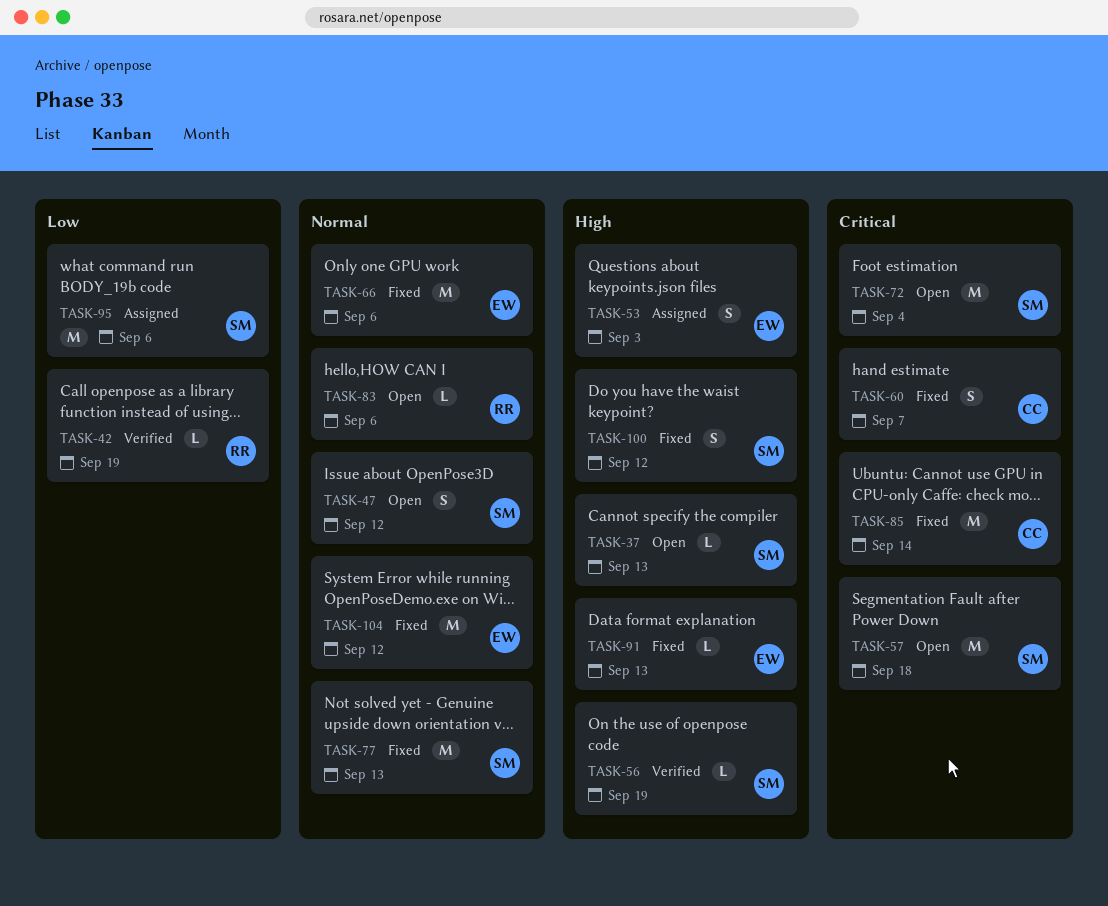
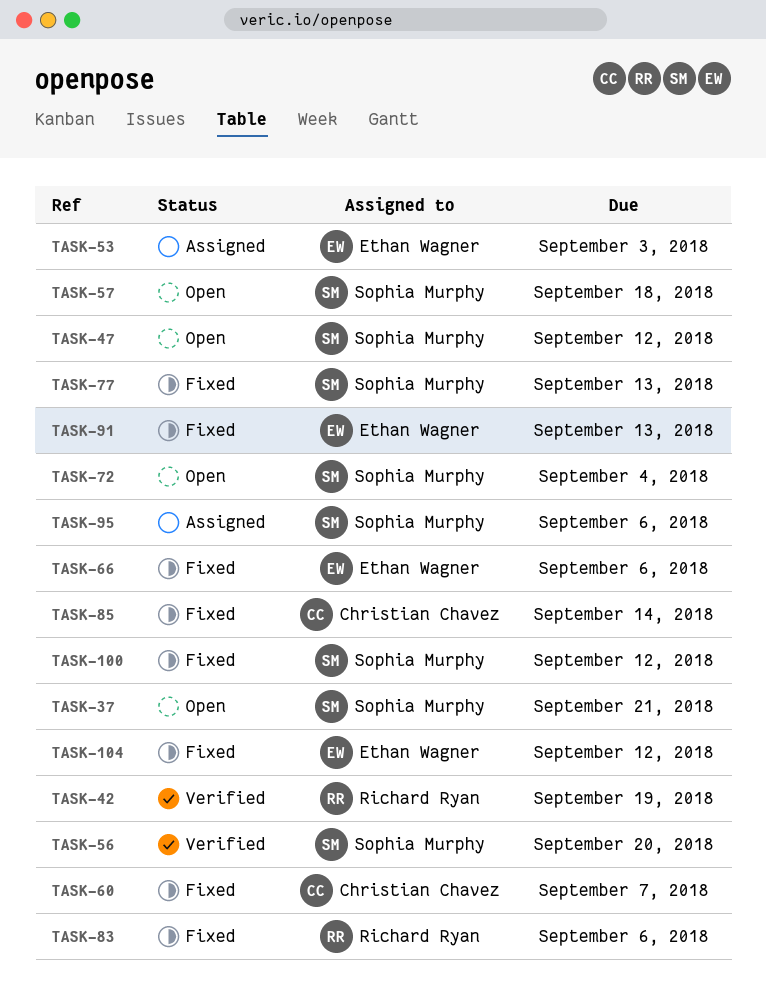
TASK-37, due: Sep 13 -> Sep 21
TASK-56, due: Sep 19 -> Sep 20
TASK-83, status: Open -> Fixed

